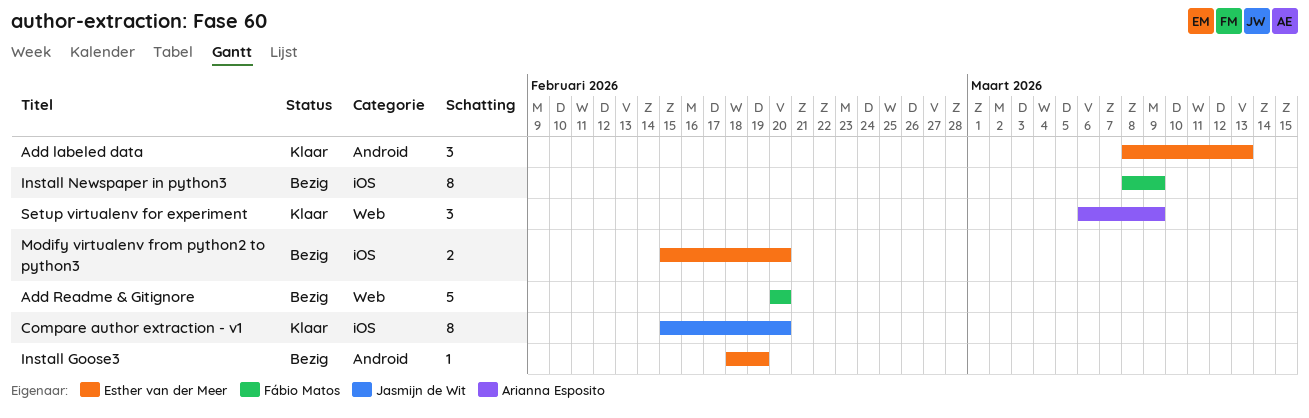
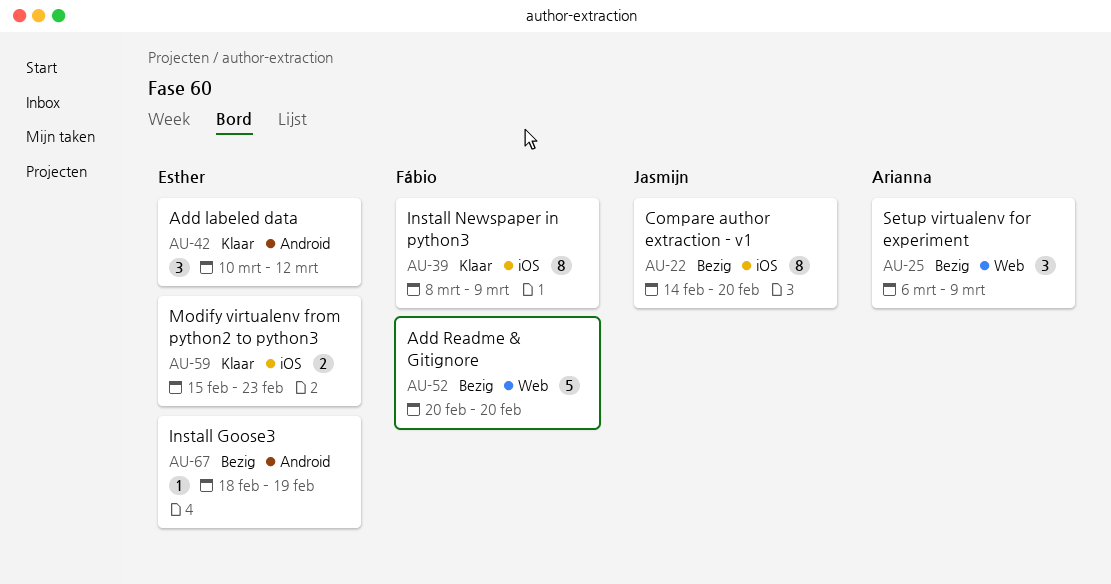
Add labeled data, start: Mar 8 -> Mar 10
Add labeled data, due: Mar 13 -> Mar 12
Compare author extraction - v1, status: Klaar -> Bezig
Compare author extraction - v1, start: Feb 15 -> Feb 14
Install Newspaper in python3, status: Bezig -> Klaar
Modify virtualenv from python2 to python3, status: Bezig -> Klaar
Modify virtualenv from python2 to python3, due: Feb 20 -> Feb 23
Setup virtualenv for experiment, status: Klaar -> Bezig

